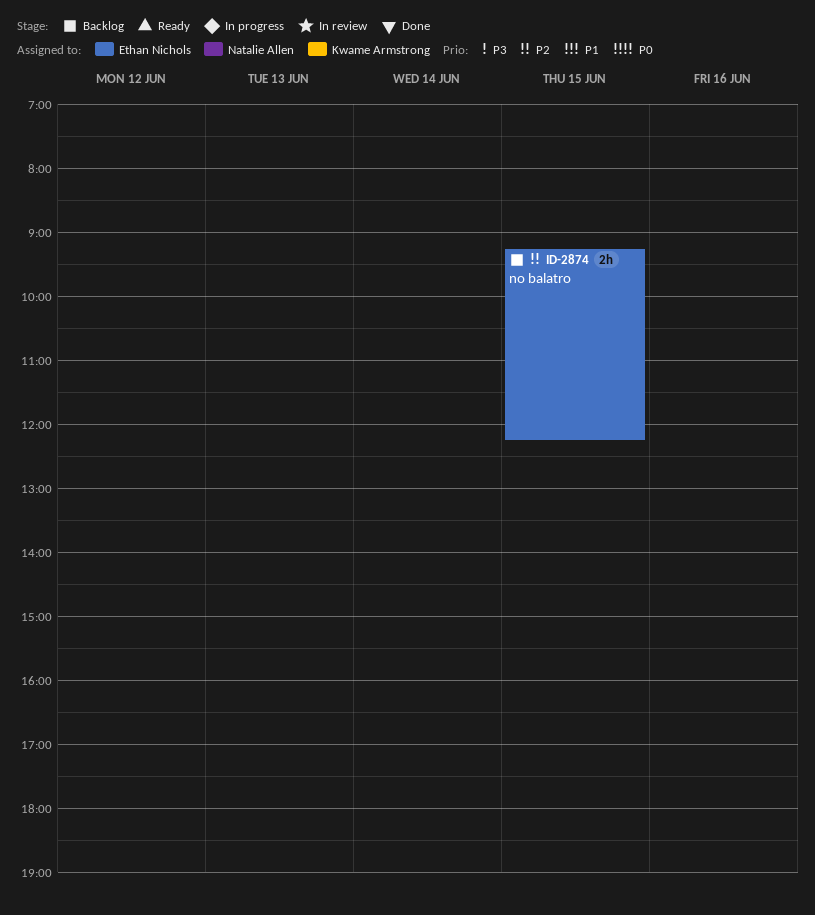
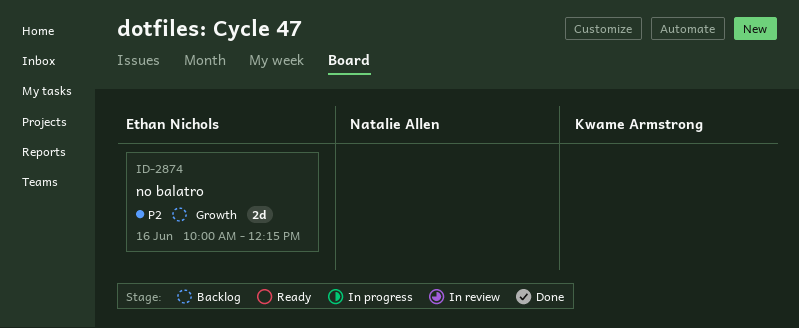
ID-2874, estimate: 2h -> 2d
ID-2874, day: Jun 15 -> Jun 16
ID-2874, begins: 09:15 -> 10:00

